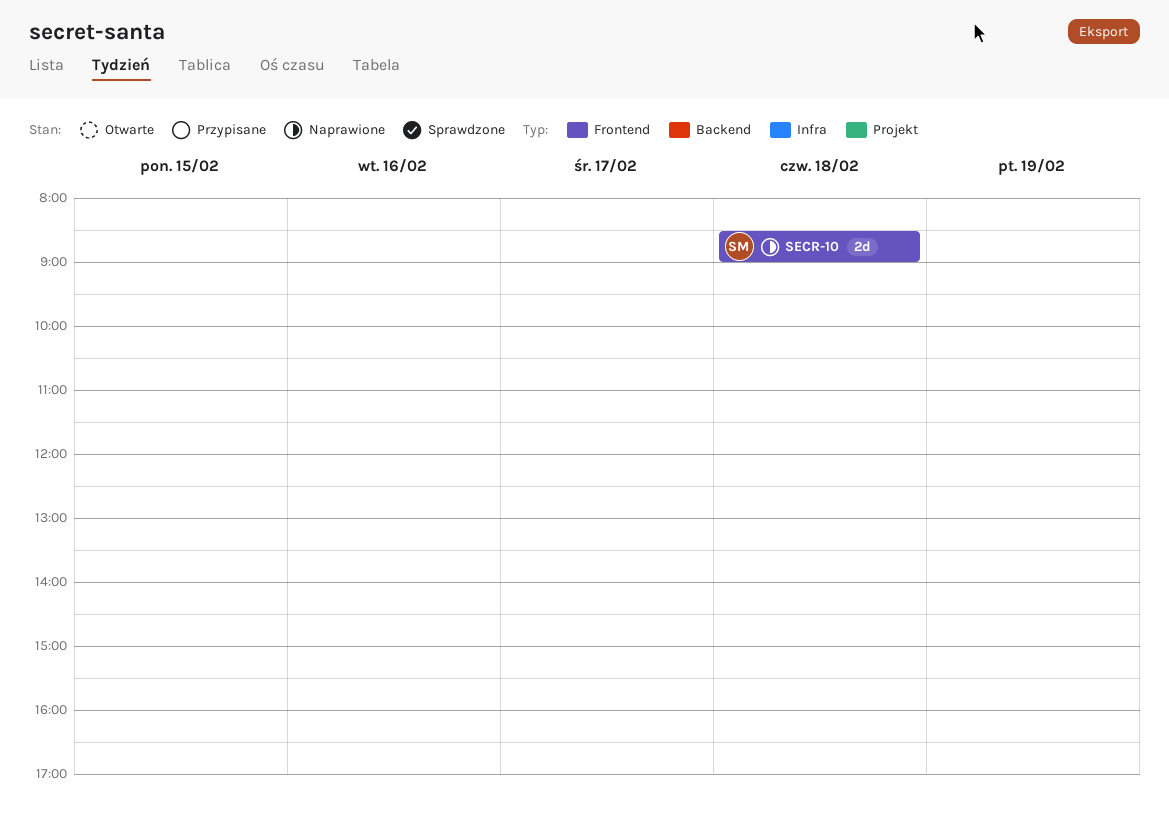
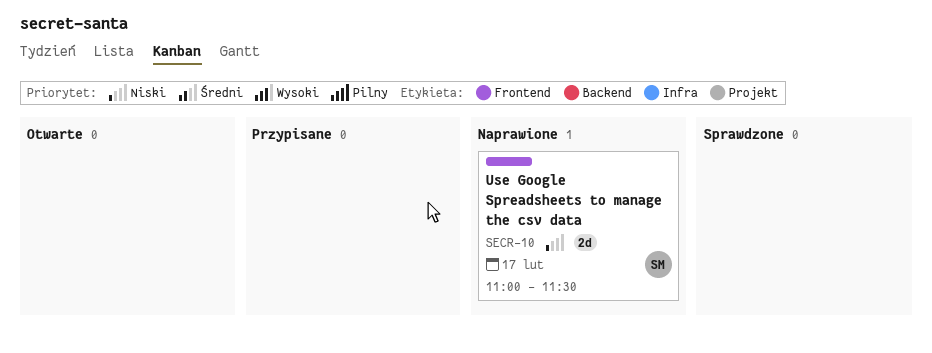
SECR-10, day: Feb 18 -> Feb 17
SECR-10, begins: 08:30 -> 11:00
SECR-10, ends: 09:00 -> 11:30

